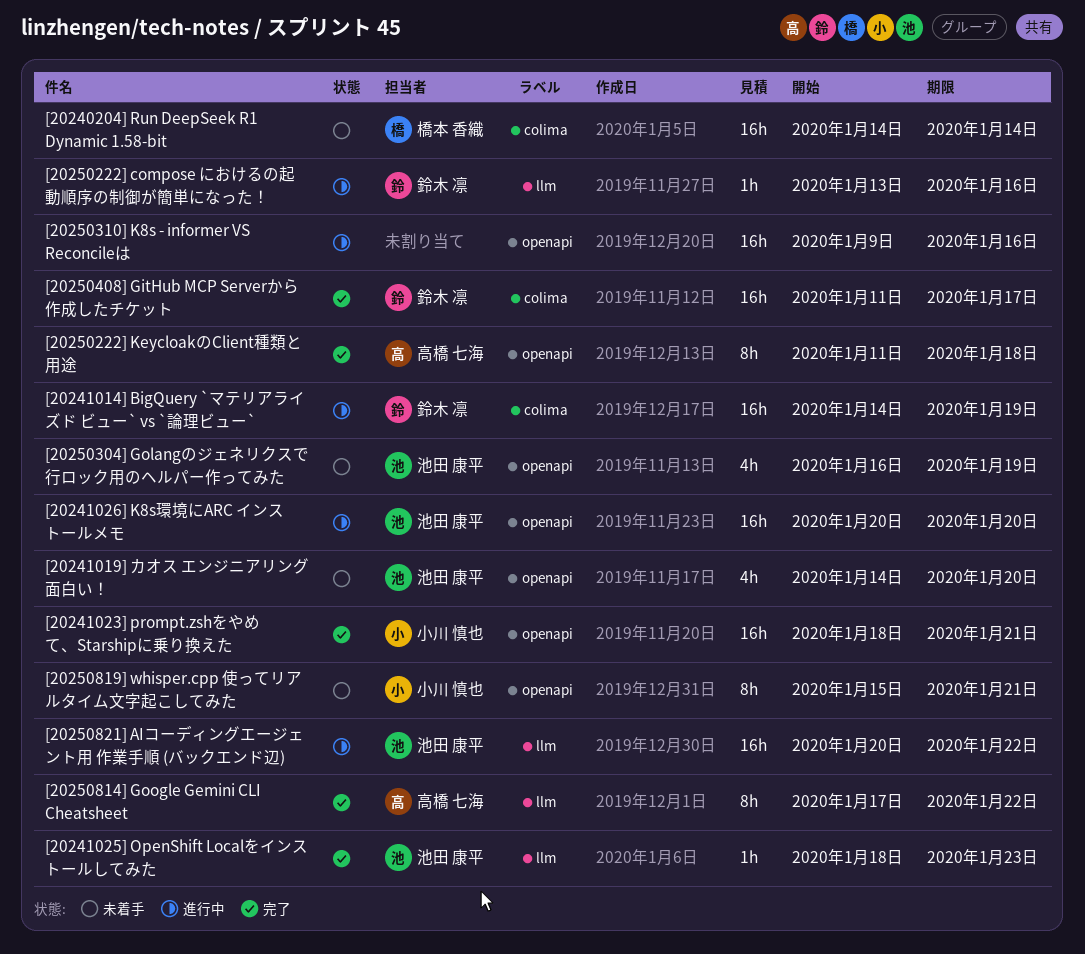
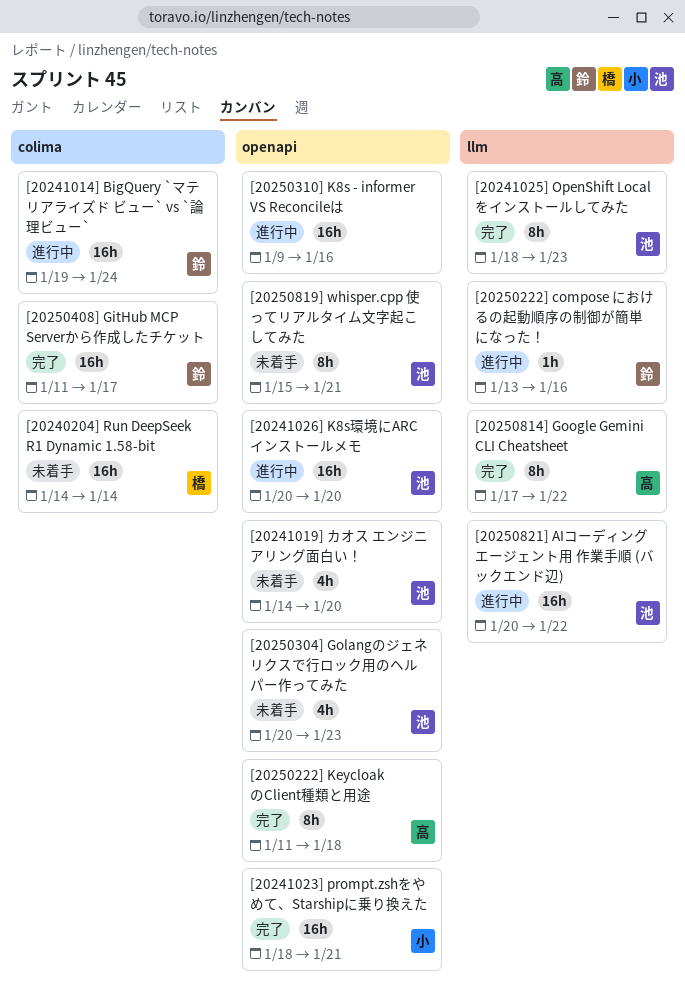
[20241014] BigQuery `マテリアライズド ビュー` vs `論理ビュー`, start: Jan 14 -> Jan 19
[20241014] BigQuery `マテリアライズド ビュー` vs `論理ビュー`, due: Jan 19 -> Jan 24
[20241025] OpenShift Localをインストールしてみた, estimate: 1h -> 8h
[20250304] Golangのジェネリクスで行ロック用のヘルパー作ってみた, start: Jan 16 -> Jan 20
[20250304] Golangのジェネリクスで行ロック用のヘルパー作ってみた, due: Jan 19 -> Jan 23
[20250819] whisper.cpp 使ってリアルタイム文字起こしてみた, owner: 小川 慎也 -> 池田 康平

